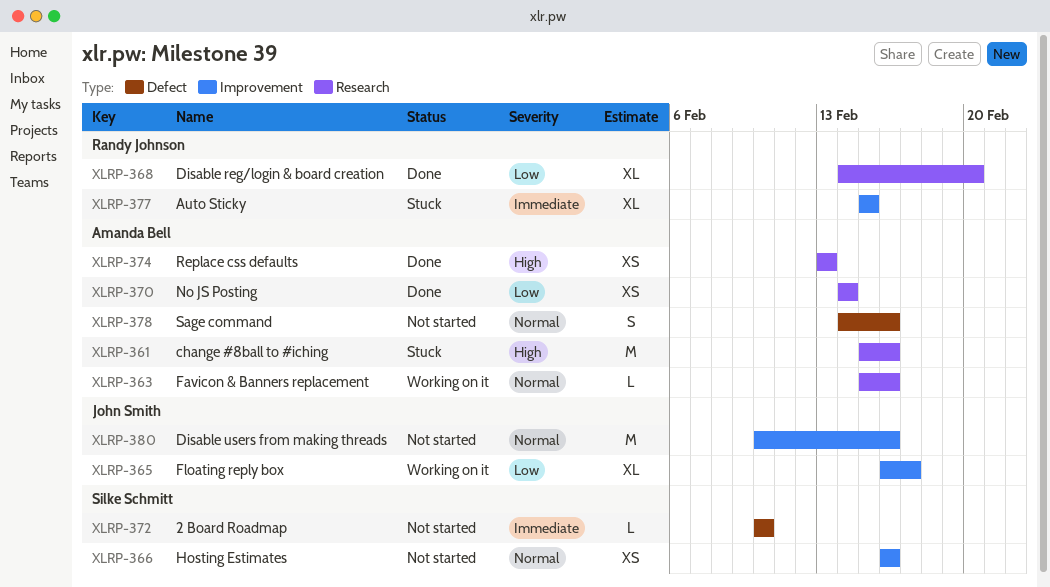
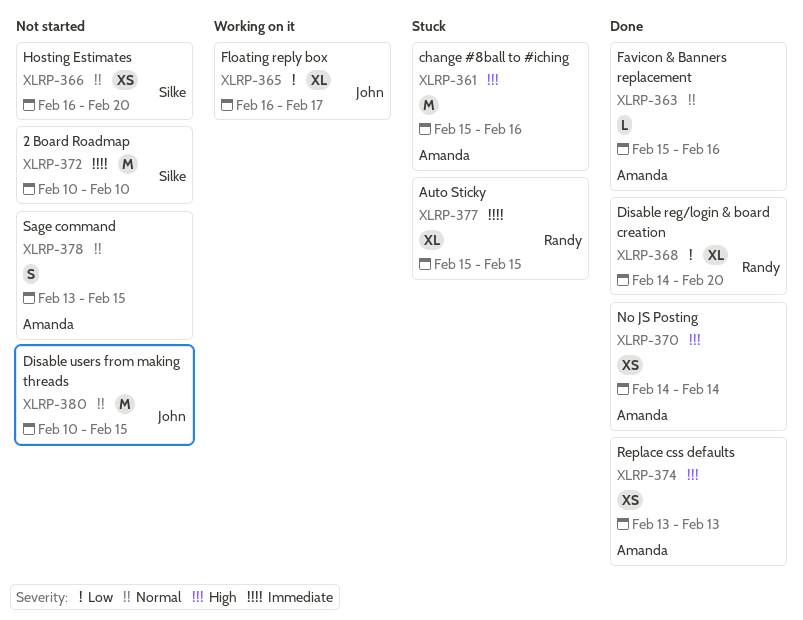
XLRP-363, status: Working on it -> Done
XLRP-366, due: Feb 16 -> Feb 20
XLRP-370, priority: Low -> High
XLRP-372, estimate: L -> M
XLRP-378, start: Feb 14 -> Feb 13
XLRP-378, due: Feb 16 -> Feb 15
XLRP-380, due: Feb 16 -> Feb 15

